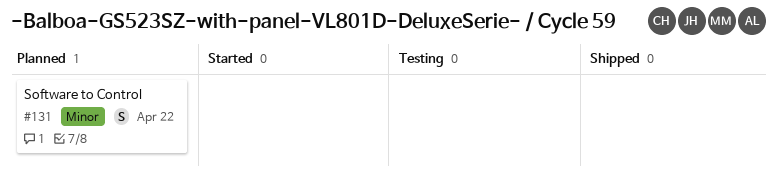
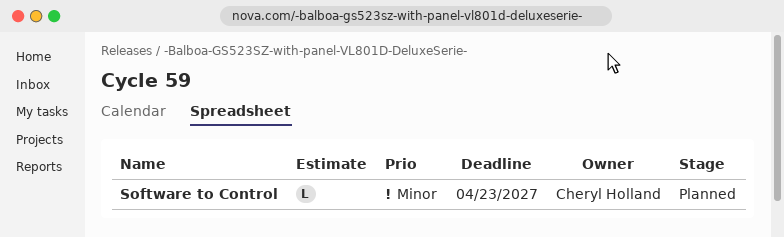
Software to Control, estimate: S -> L
Software to Control, due: Apr 22 -> Apr 23

